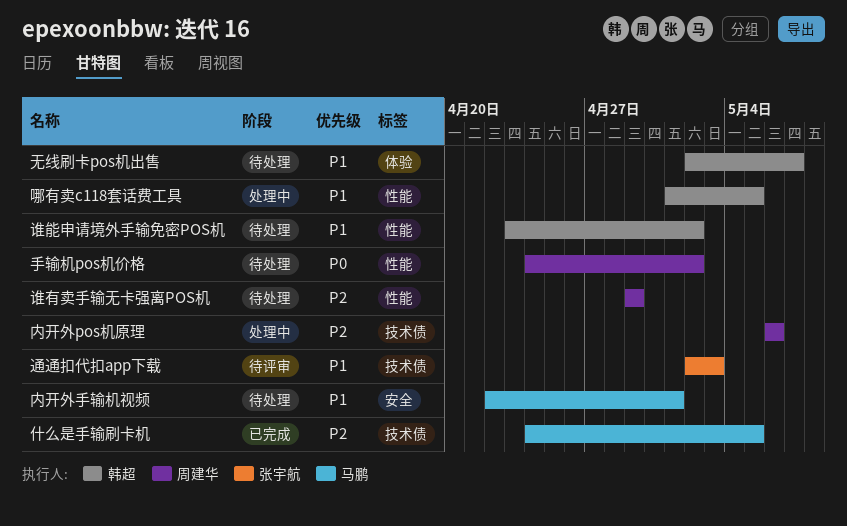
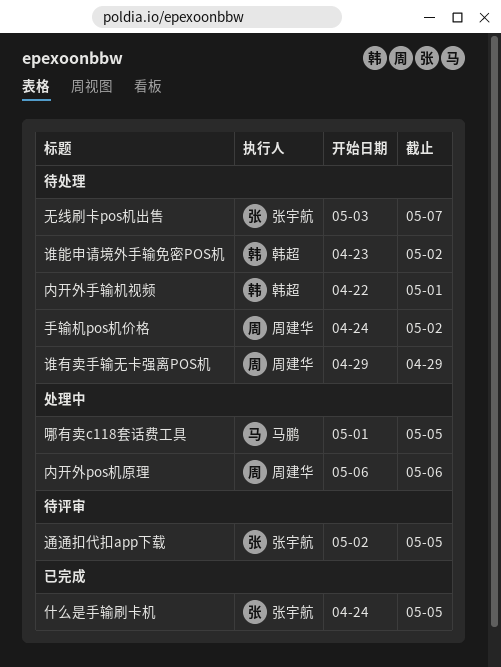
什么是手输刷卡机, owner: 马鹏 -> 张宇航
内开外手输机视频, owner: 马鹏 -> 韩超
哪有卖c118套话费工具, owner: 韩超 -> 马鹏
无线刷卡pos机出售, owner: 韩超 -> 张宇航
无线刷卡pos机出售, start: May 2 -> May 3
通通扣代扣app下载, due: May 3 -> May 5

